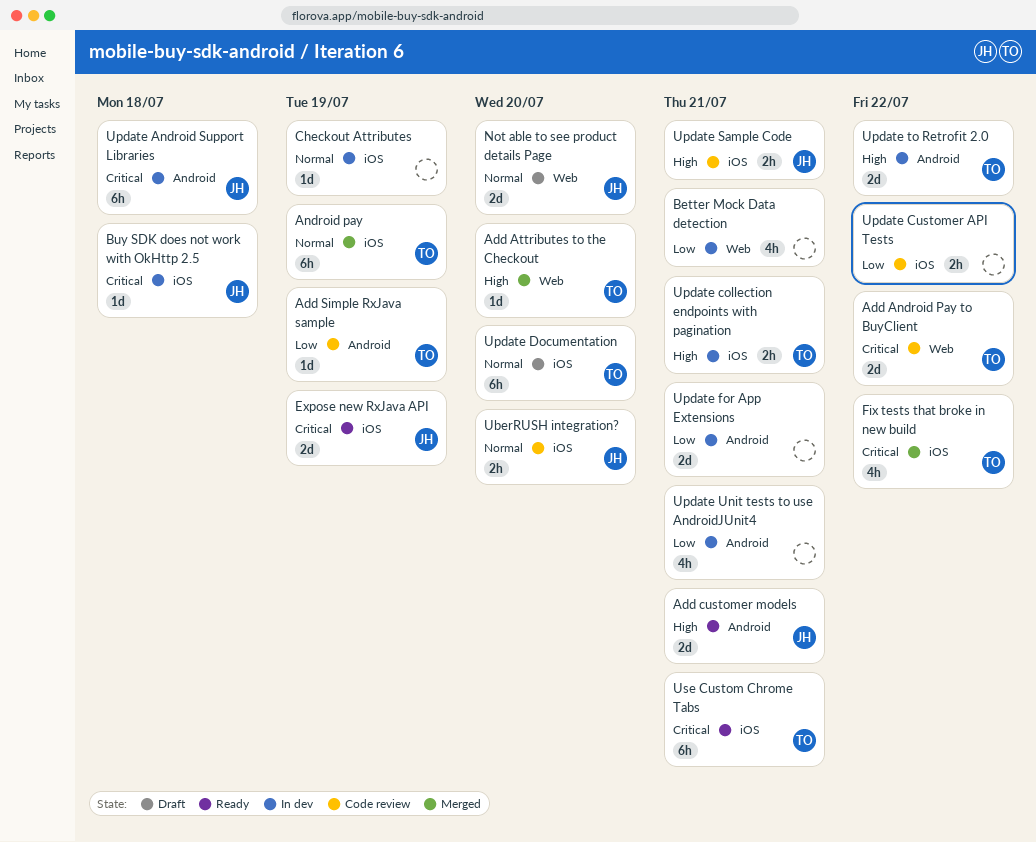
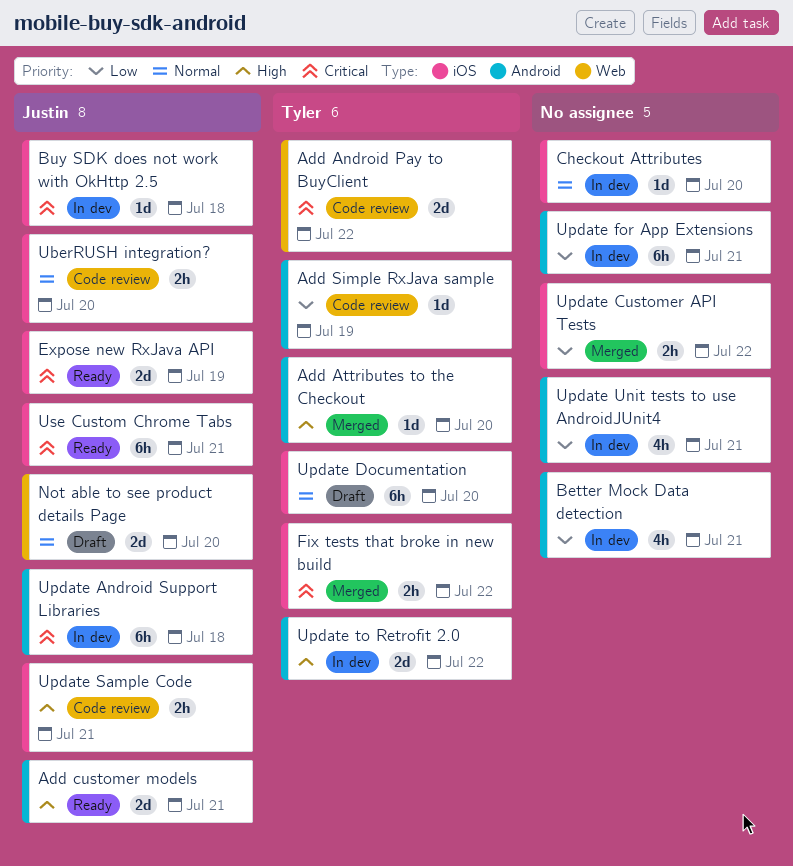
Add Attributes to the Checkout, label: Web -> Android
Android pay: present -> none
Better Mock Data detection, label: Web -> Android
Checkout Attributes, due: Jul 19 -> Jul 20
Fix tests that broke in new build, estimate: 4h -> 2h
Update collection endpoints with pagination: present -> none
Update Customer API Tests, status: Code review -> Merged
Update for App Extensions, estimate: 2d -> 6h
Use Custom Chrome Tabs, owner: Tyler -> Justin

